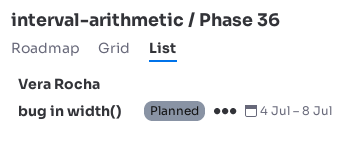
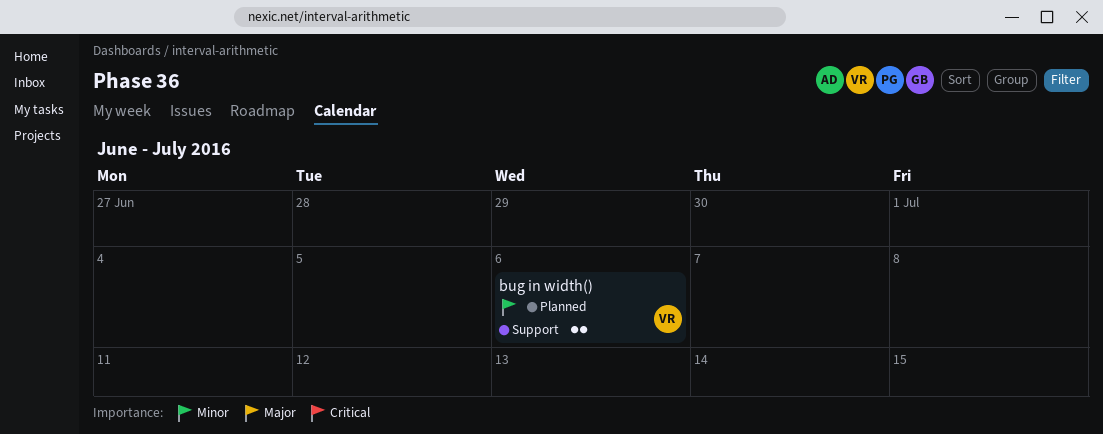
bug in width(), estimate: 3 -> 2
bug in width(), due: Jul 8 -> Jul 6

